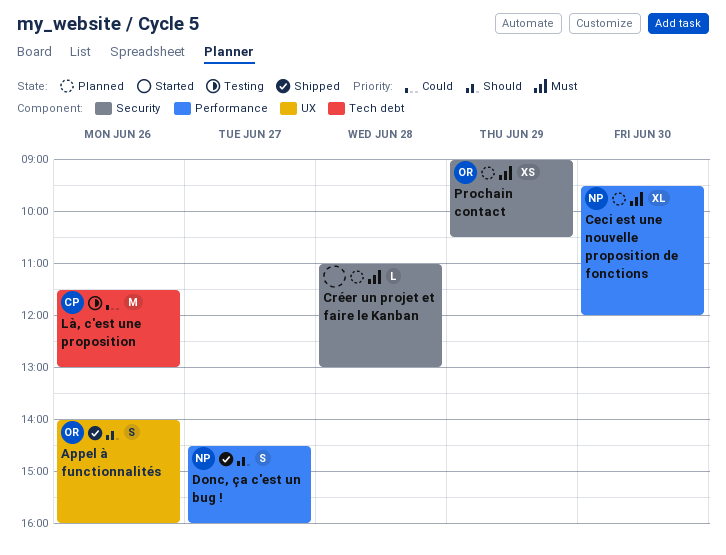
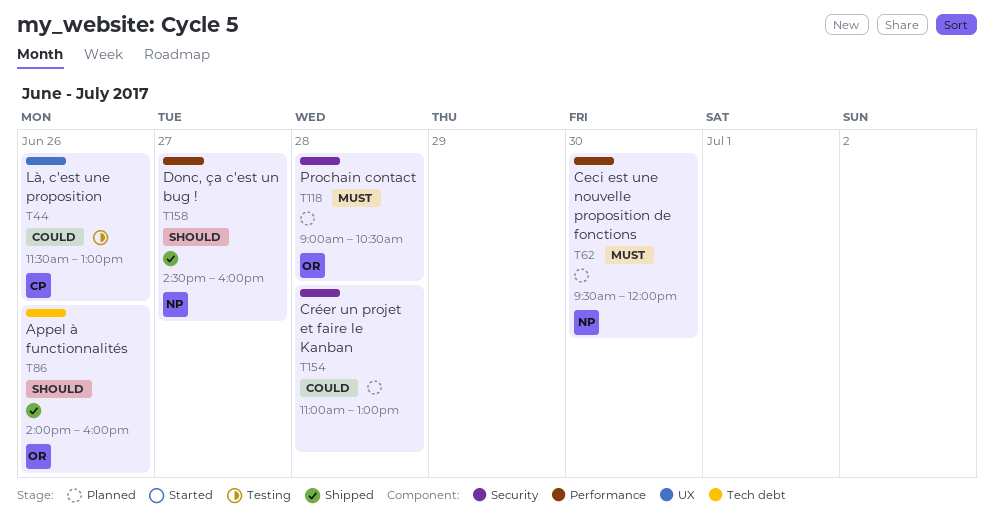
Appel à functionnalités, label: UX -> Tech debt
Créer un projet et faire le Kanban, priority: Must -> Could
Là, c'est une proposition, label: Tech debt -> UX
Prochain contact, day: Jun 29 -> Jun 28

